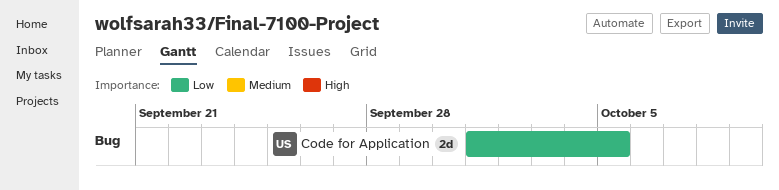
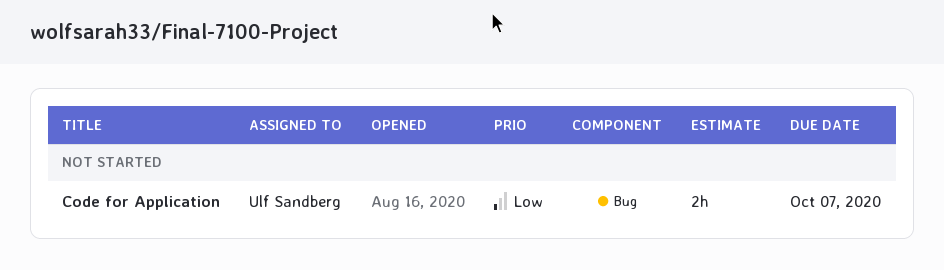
Code for Application, estimate: 2d -> 2h
Code for Application, due: Oct 5 -> Oct 7

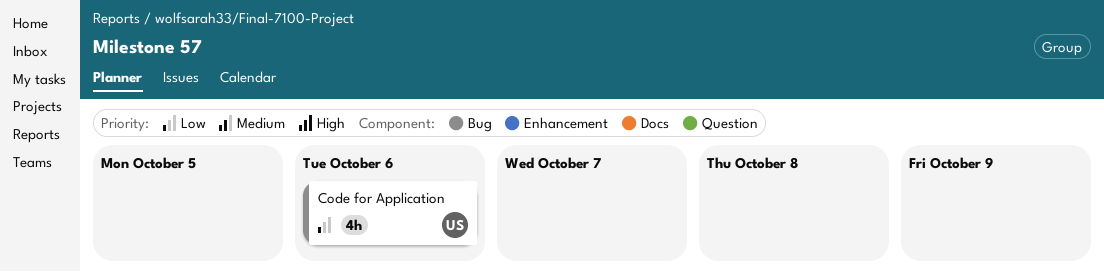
Code for Application, estimate: 2h -> 4h
Code for Application, due: Oct 7 -> Oct 6

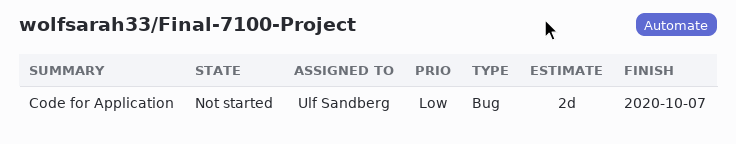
Code for Application, estimate: 4h -> 2d
Code for Application, due: Oct 6 -> Oct 7

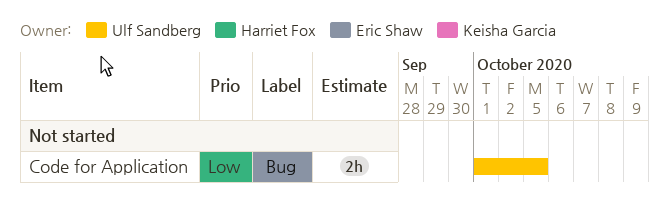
Code for Application, estimate: 2d -> 2h
Code for Application, due: Oct 7 -> Oct 5

